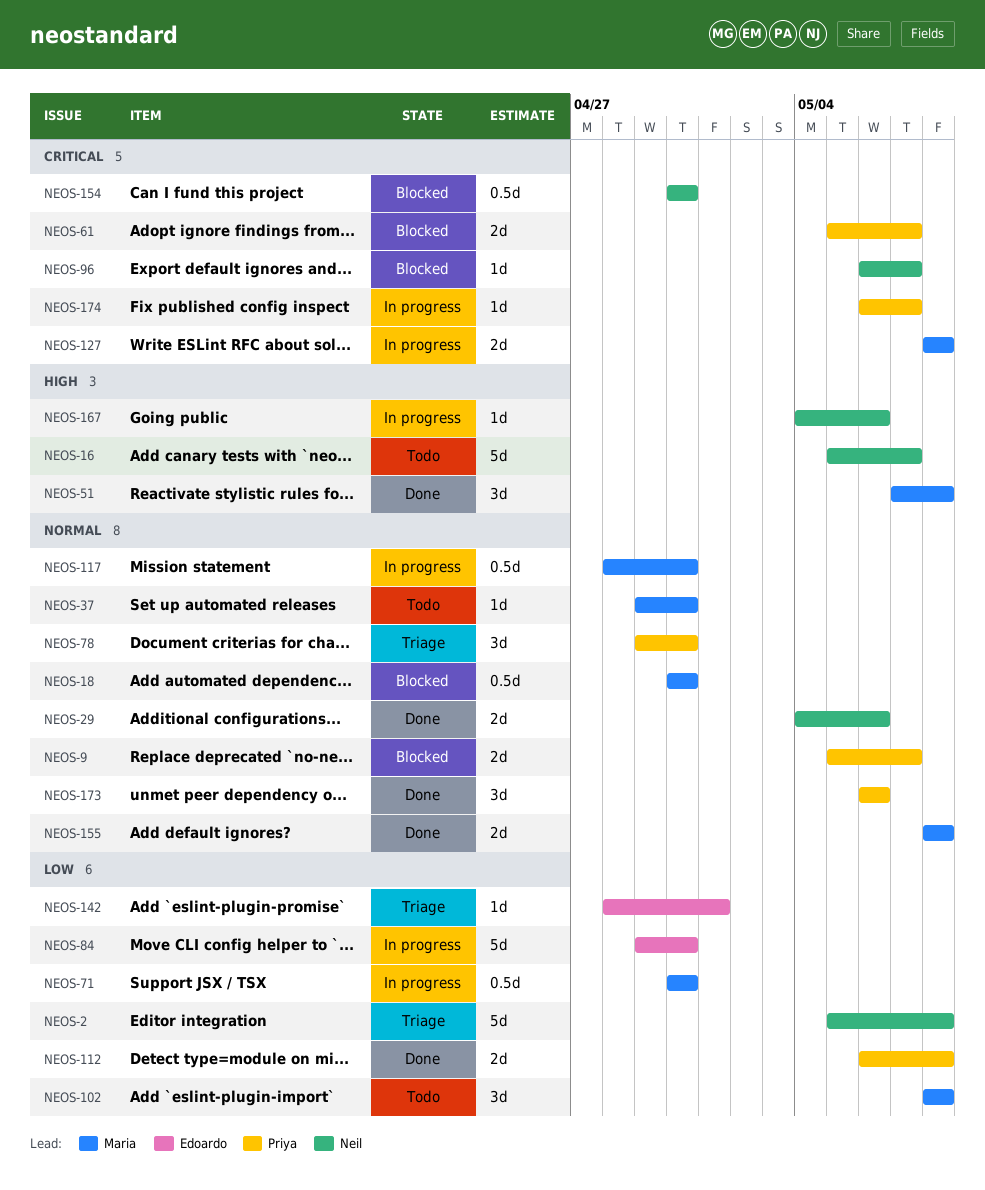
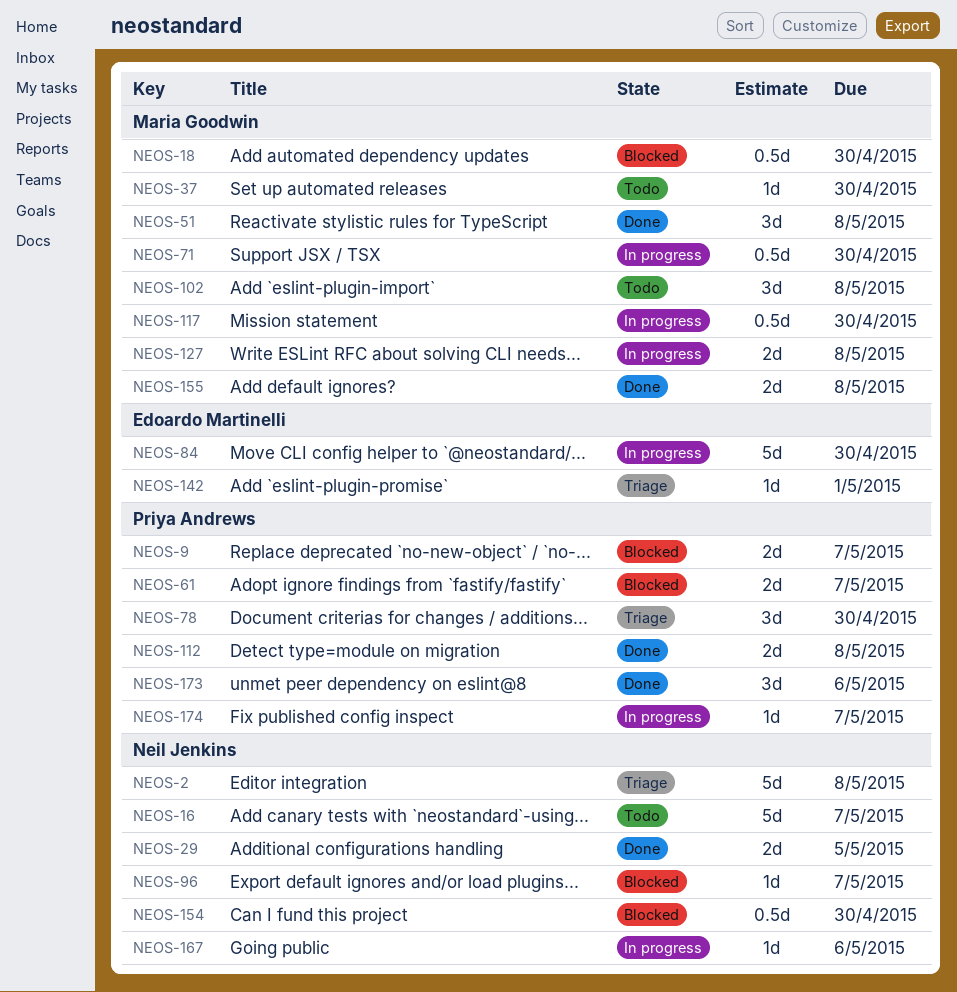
NEOS-29, due: May 6 -> May 5

